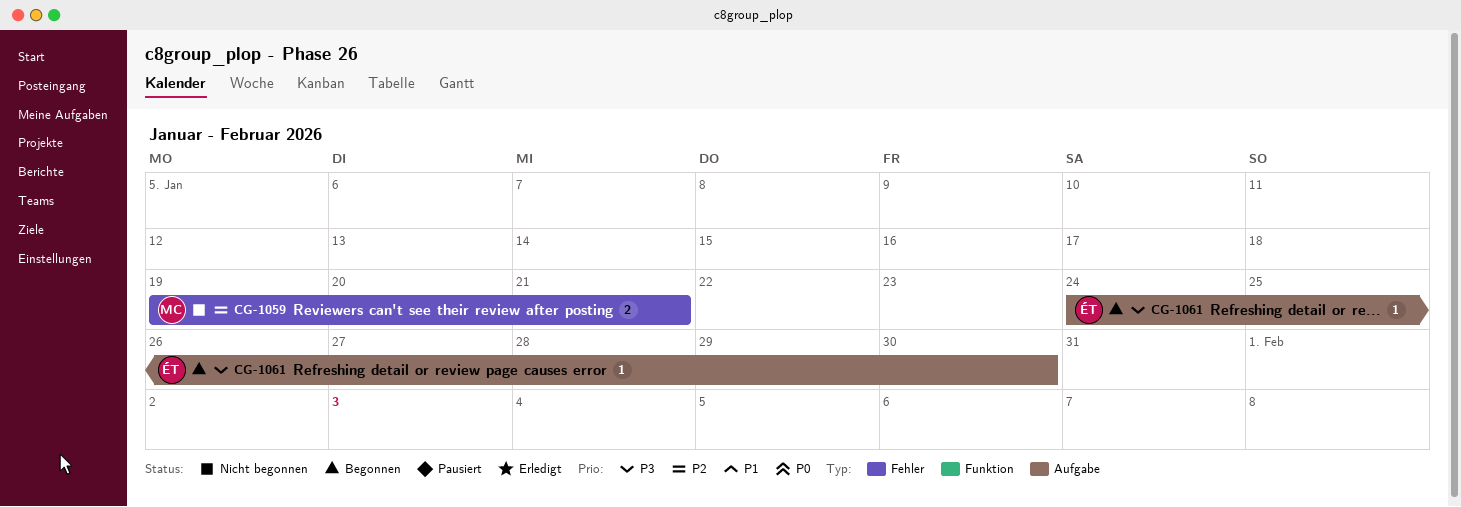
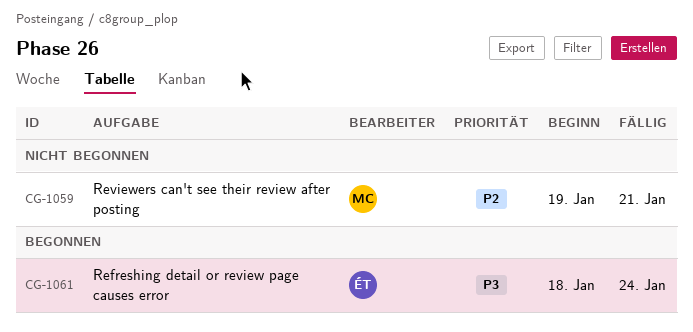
CG-1061, start: Jan 24 -> Jan 18
CG-1061, due: Jan 30 -> Jan 24

